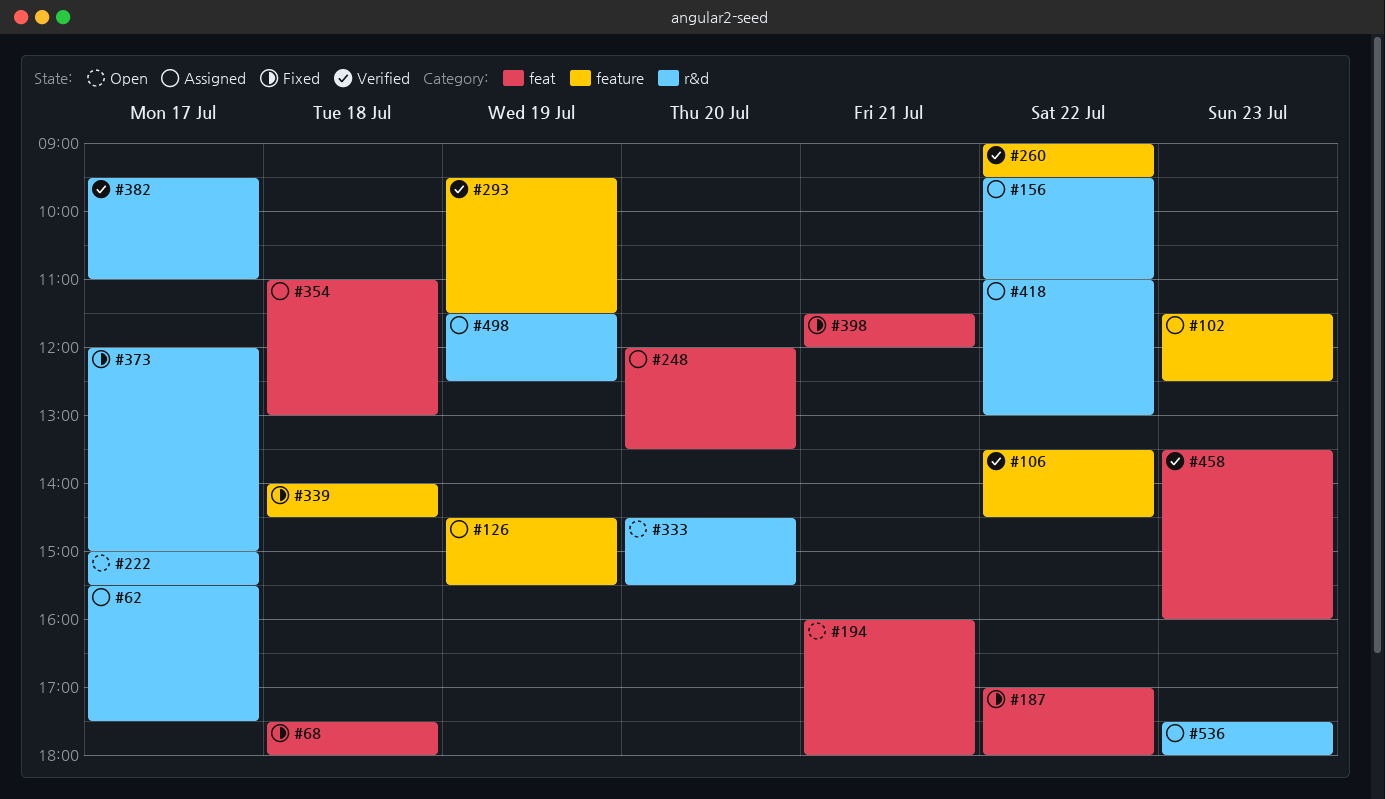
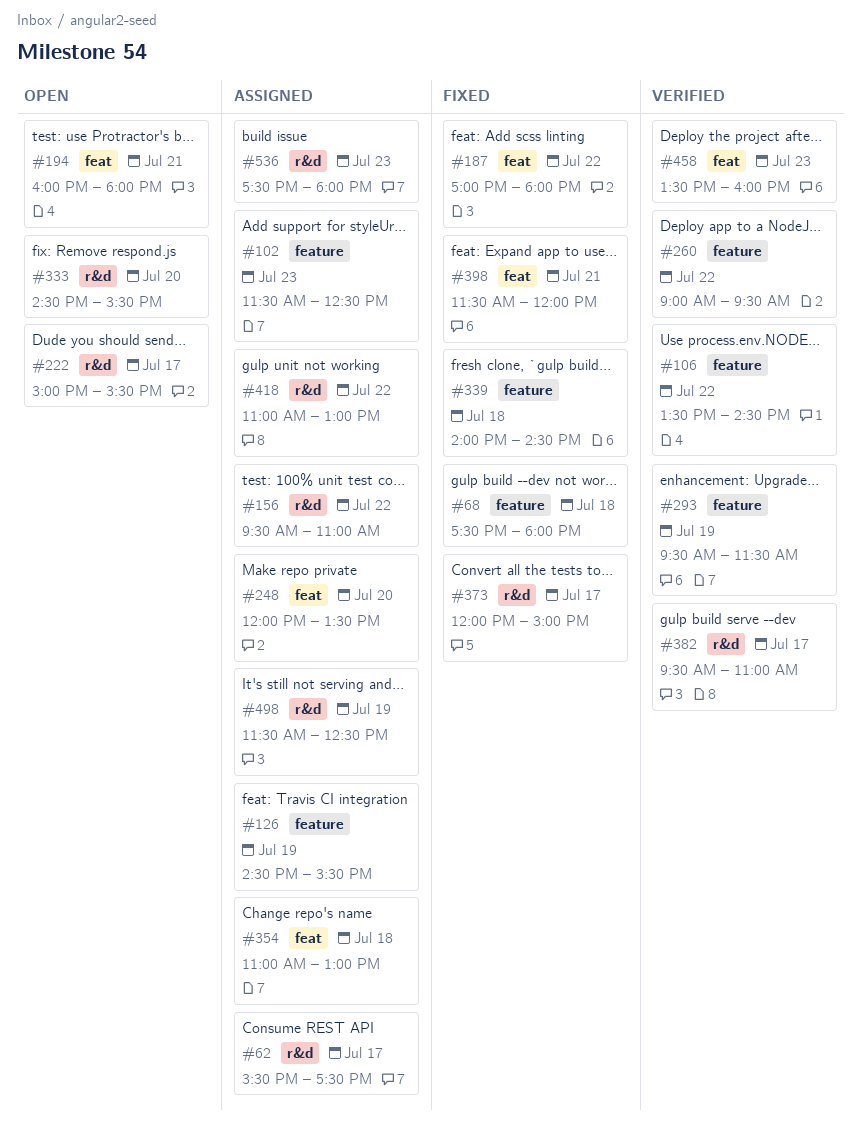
#68, label: feat -> feature

